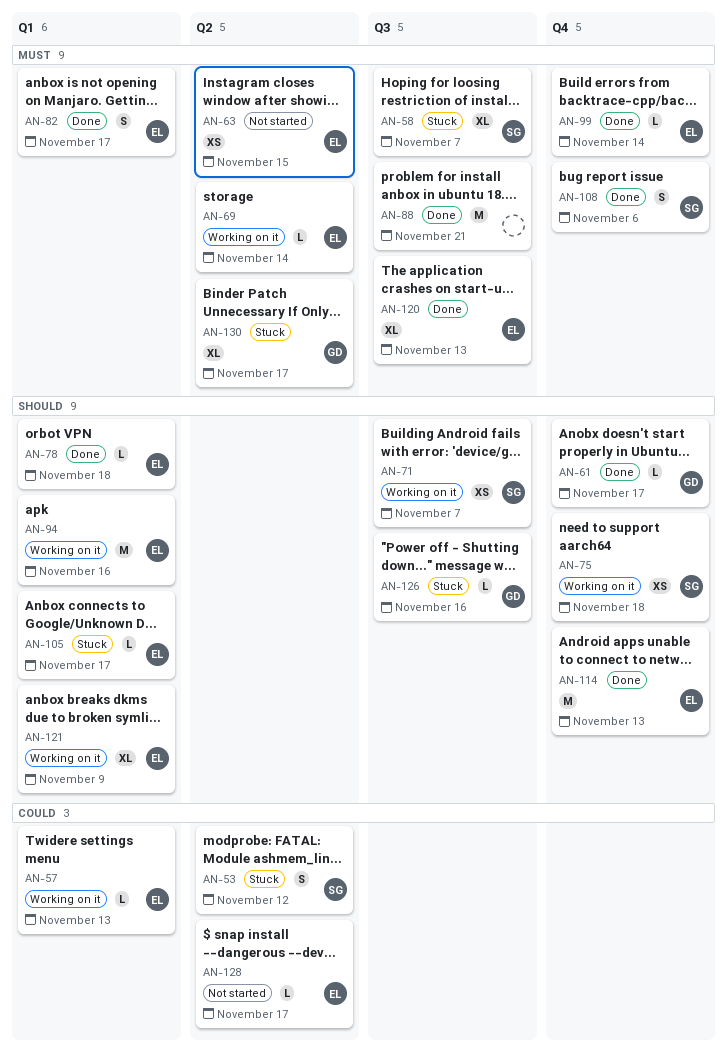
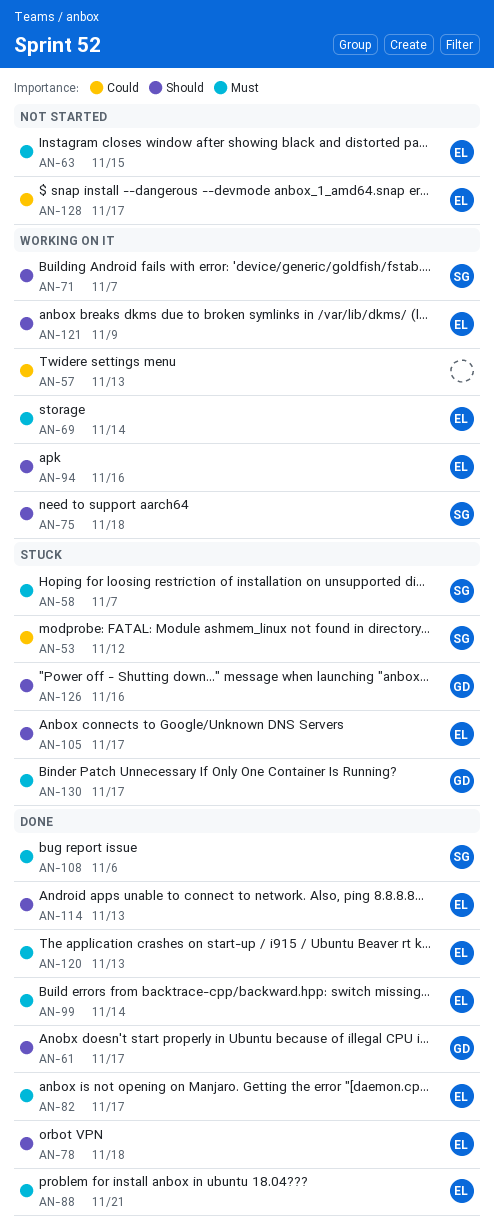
AN-57, owner: EL -> none
AN-88, owner: none -> EL

